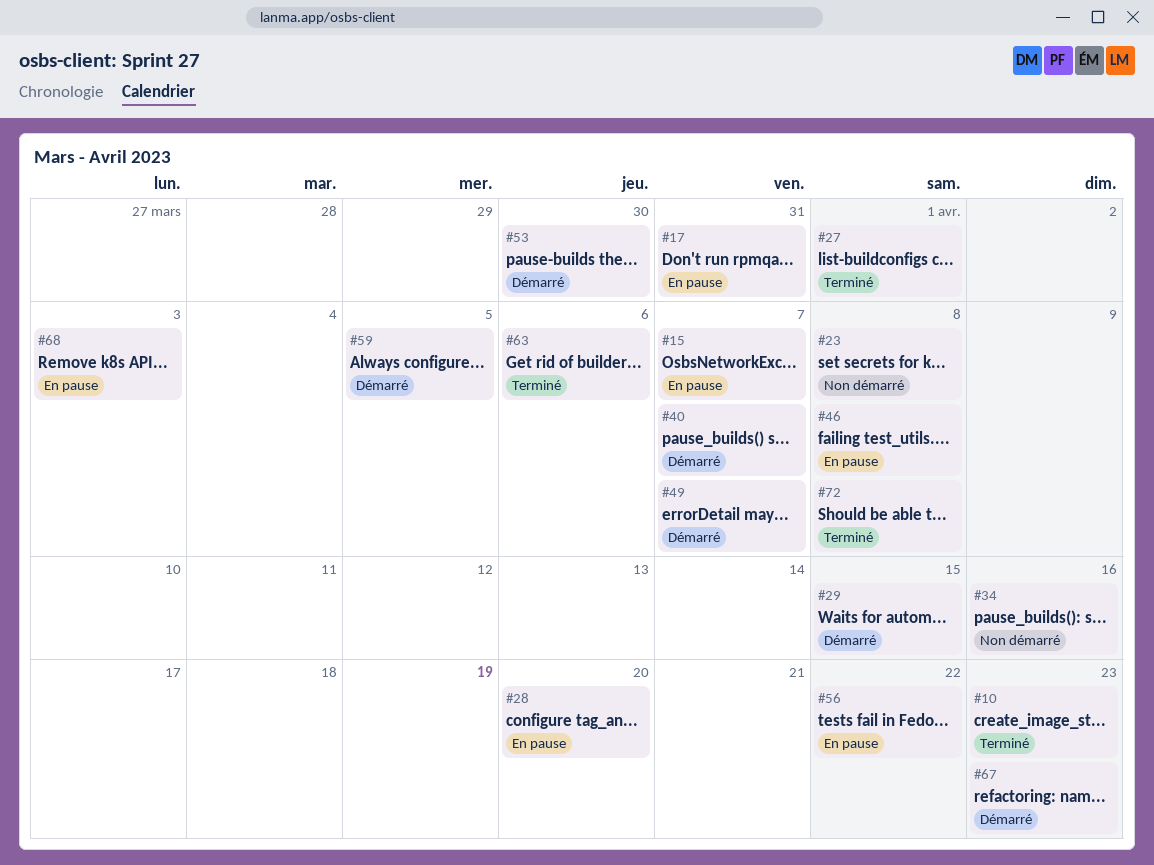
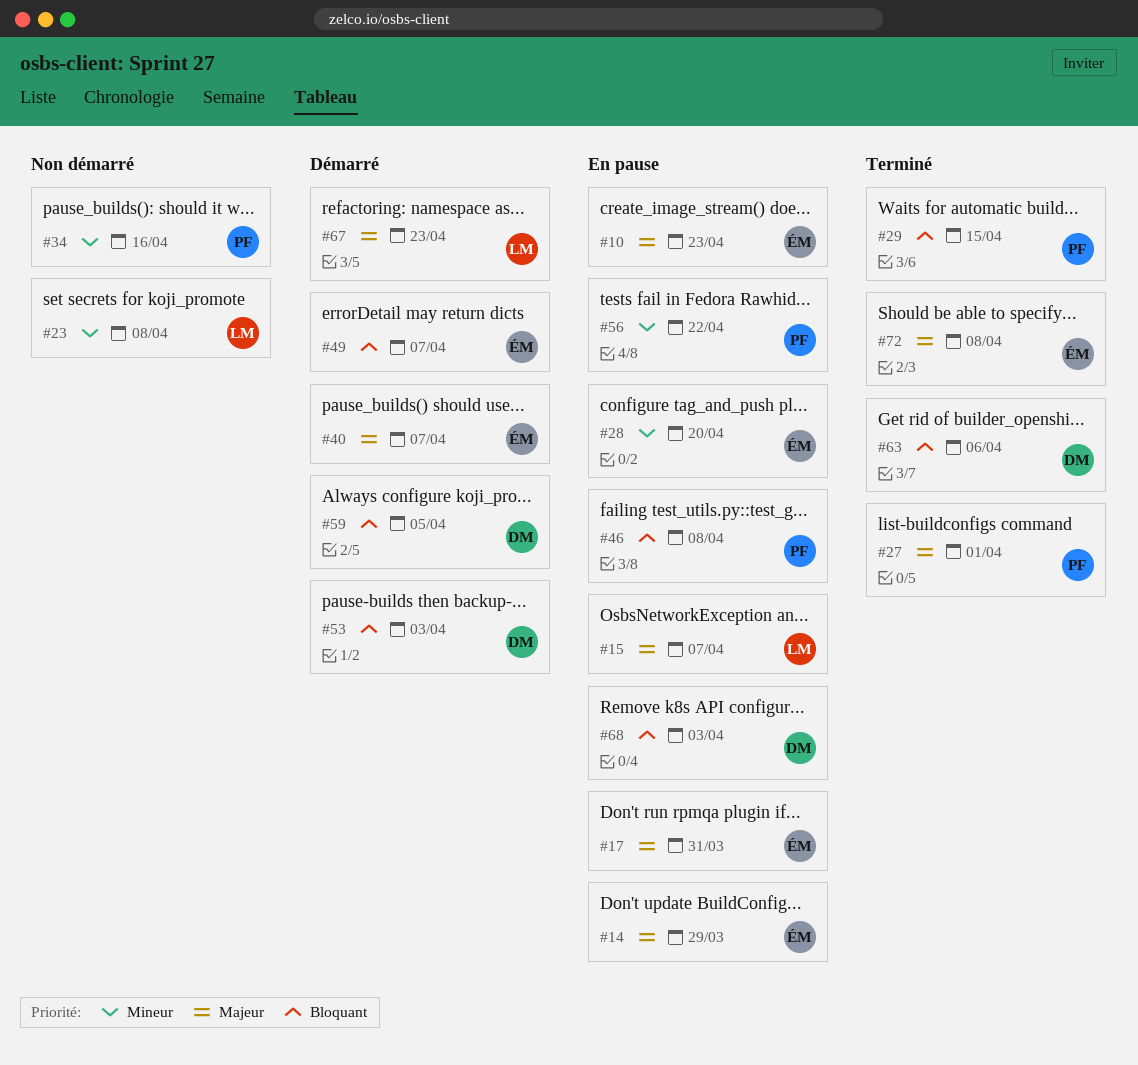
#10, status: Terminé -> En pause
#14: none -> present
#29, status: Démarré -> Terminé
#53, due: Mar 30 -> Apr 3

